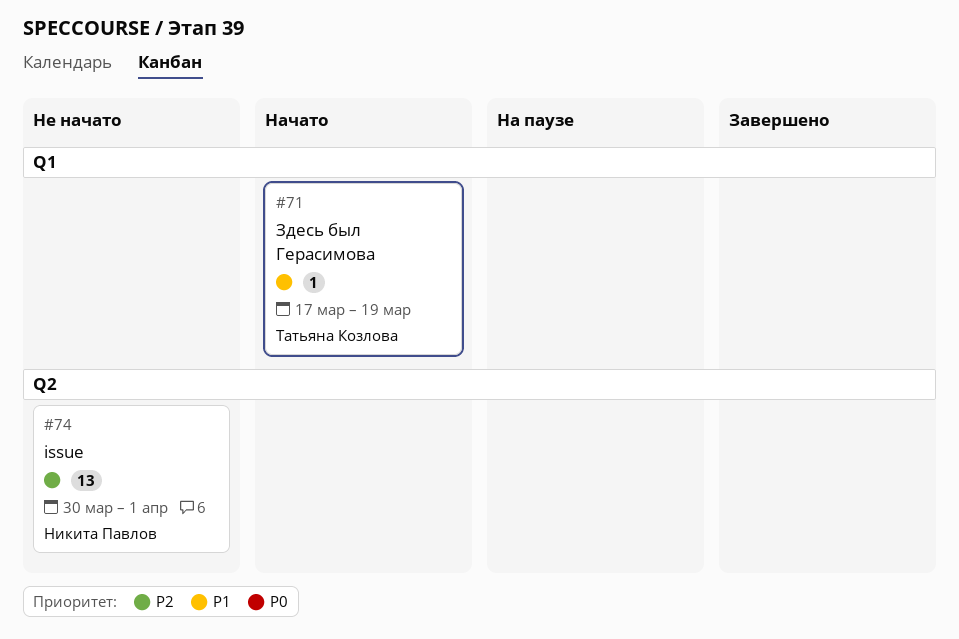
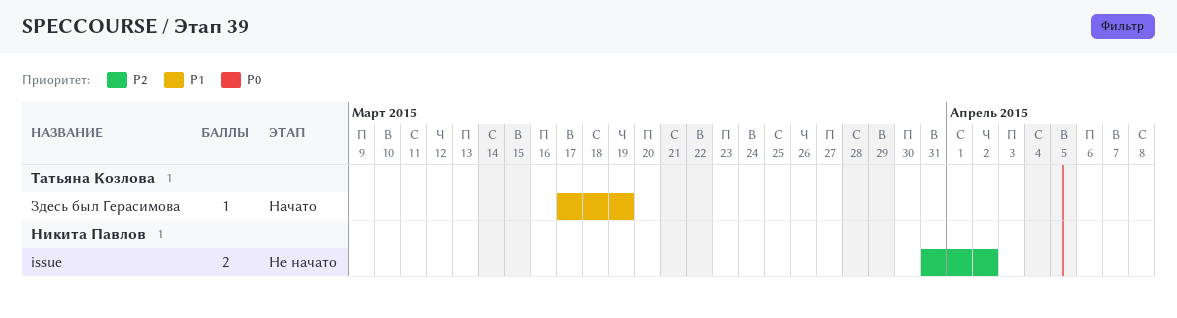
issue, estimate: 13 -> 2
issue, start: Mar 30 -> Mar 31
issue, due: Apr 1 -> Apr 2

